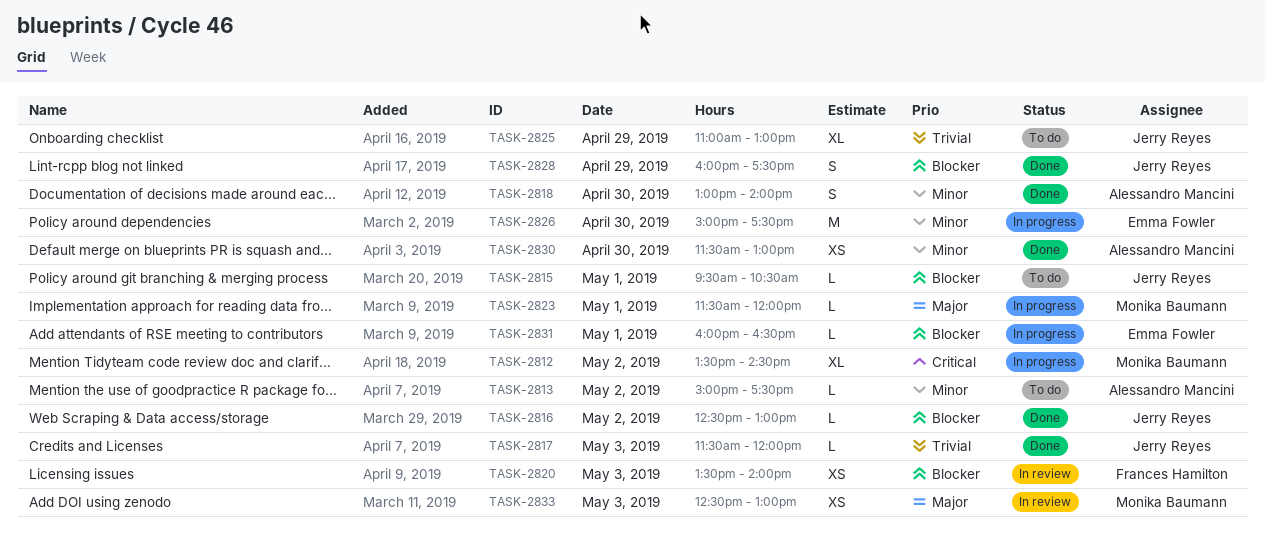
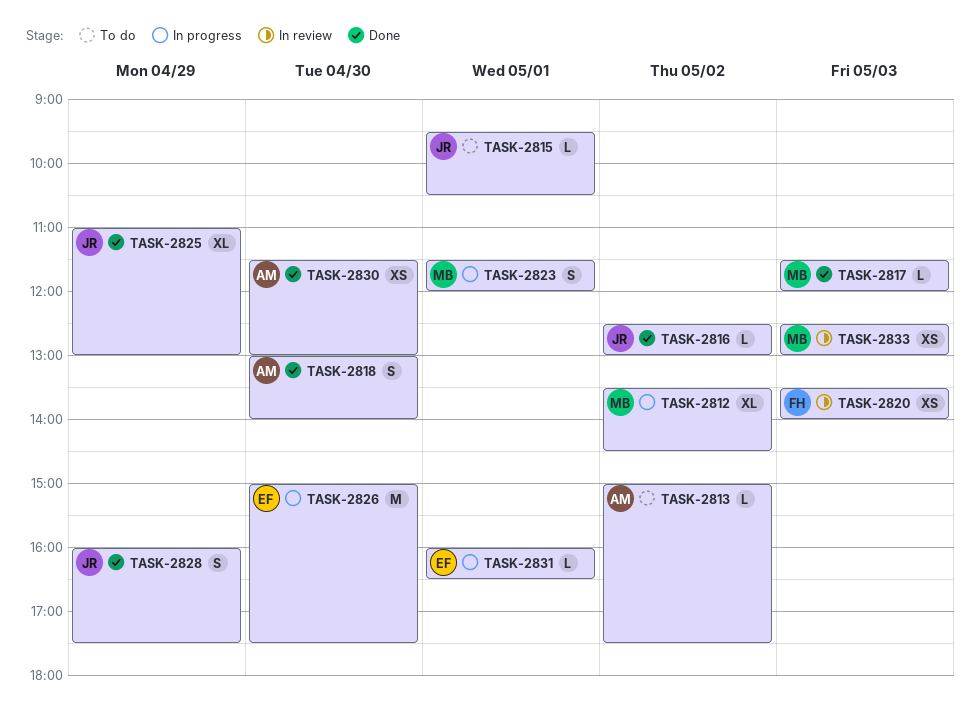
TASK-2817, owner: Jerry Reyes -> Monika Baumann
TASK-2823, estimate: L -> S
TASK-2825, status: To do -> Done

